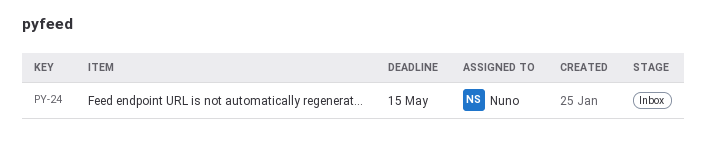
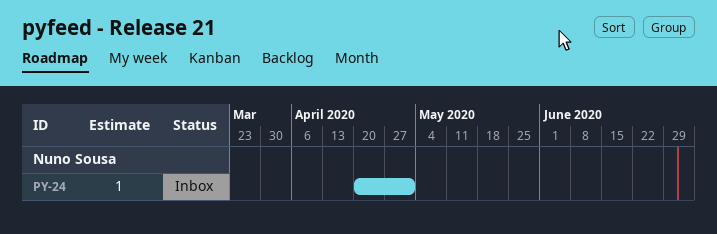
PY-24, due: May 15 -> May 1

